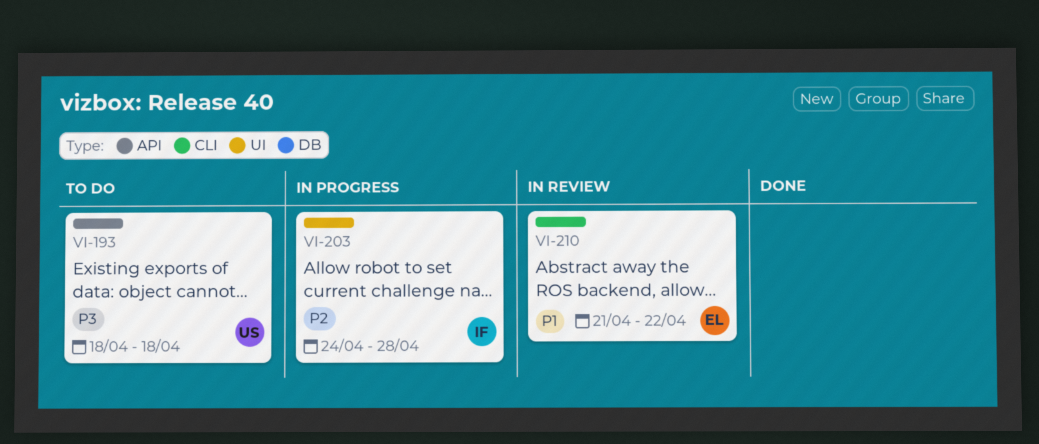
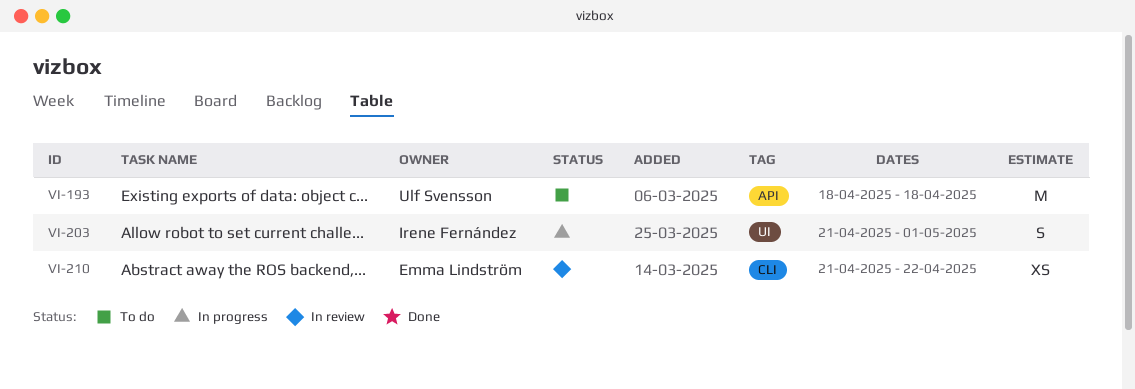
VI-203, start: Apr 24 -> Apr 21
VI-203, due: Apr 28 -> May 1

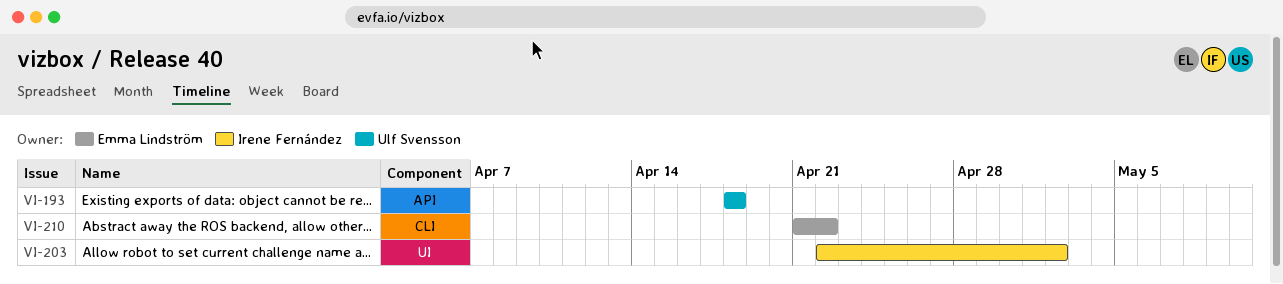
VI-203, start: Apr 21 -> Apr 22
VI-203, due: May 1 -> May 2

